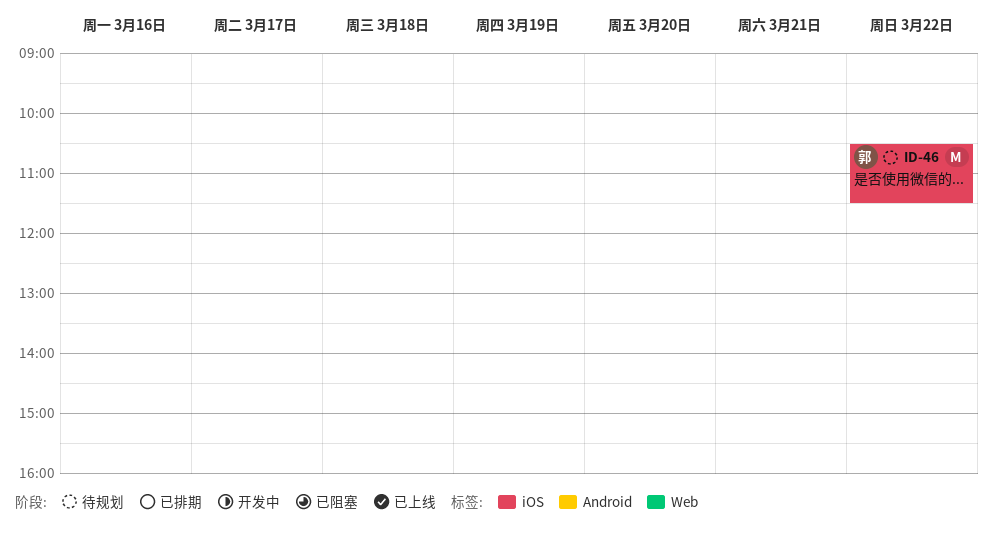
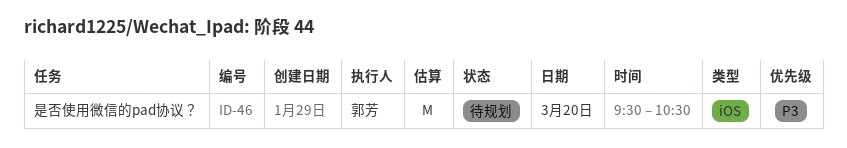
ID-46, day: Mar 22 -> Mar 20
ID-46, begins: 10:30 -> 09:30
ID-46, ends: 11:30 -> 10:30

